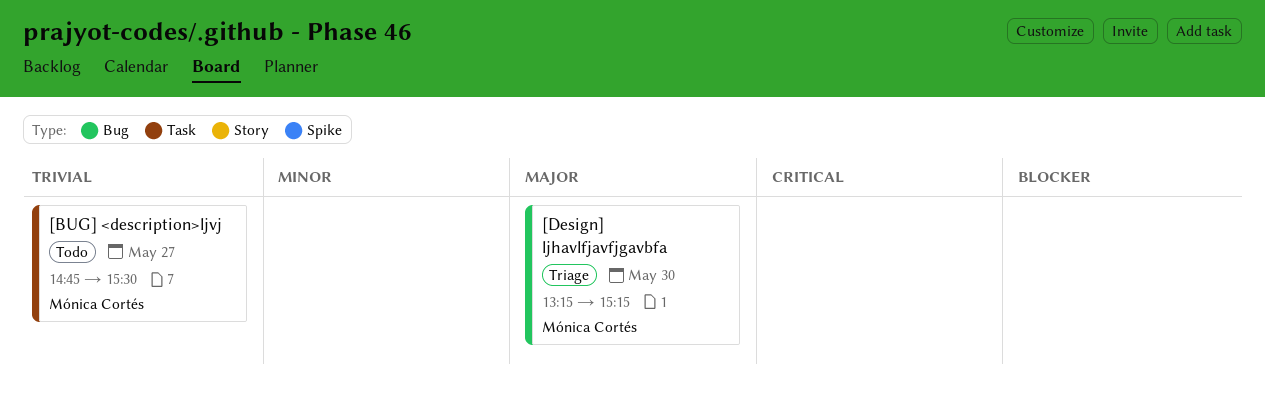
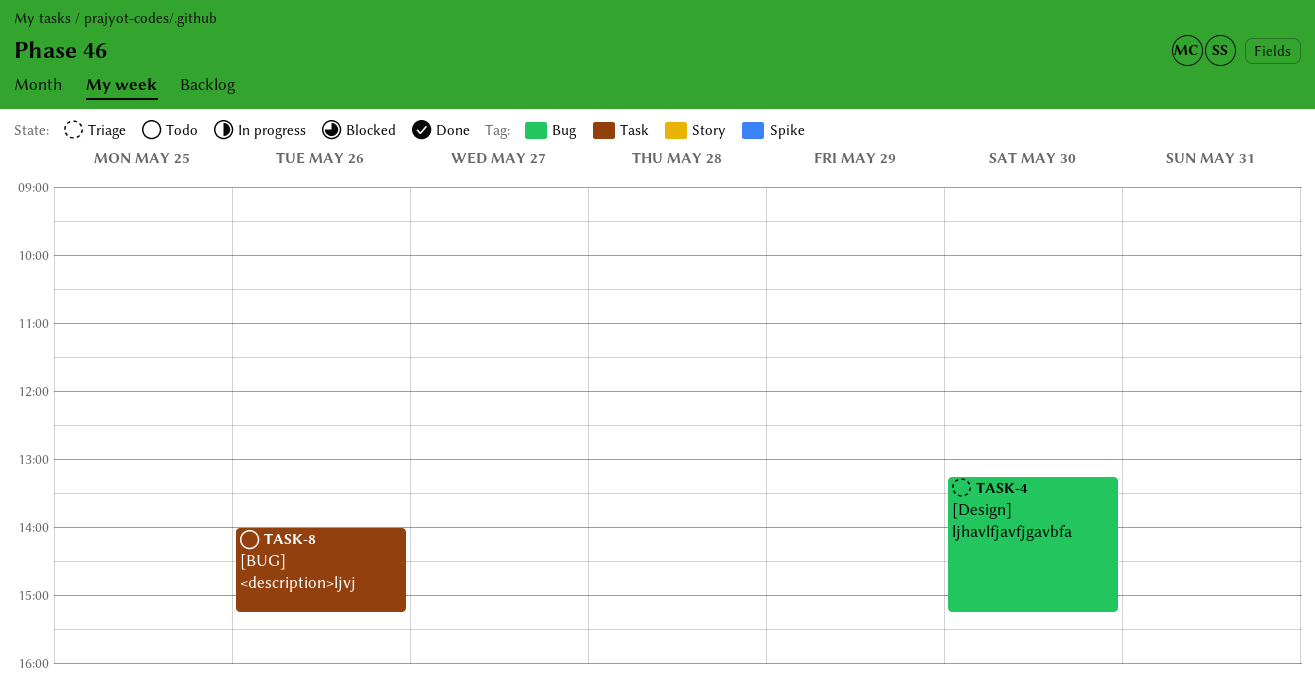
[BUG] <description>ljvj, day: May 27 -> May 26
[BUG] <description>ljvj, begins: 14:45 -> 14:00
[BUG] <description>ljvj, ends: 15:30 -> 15:15

